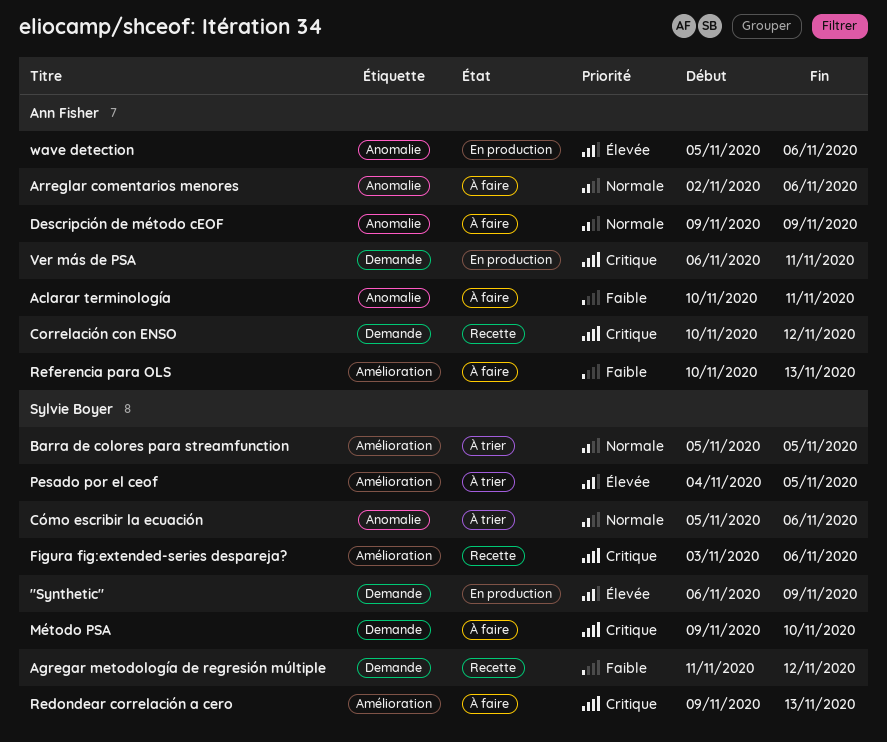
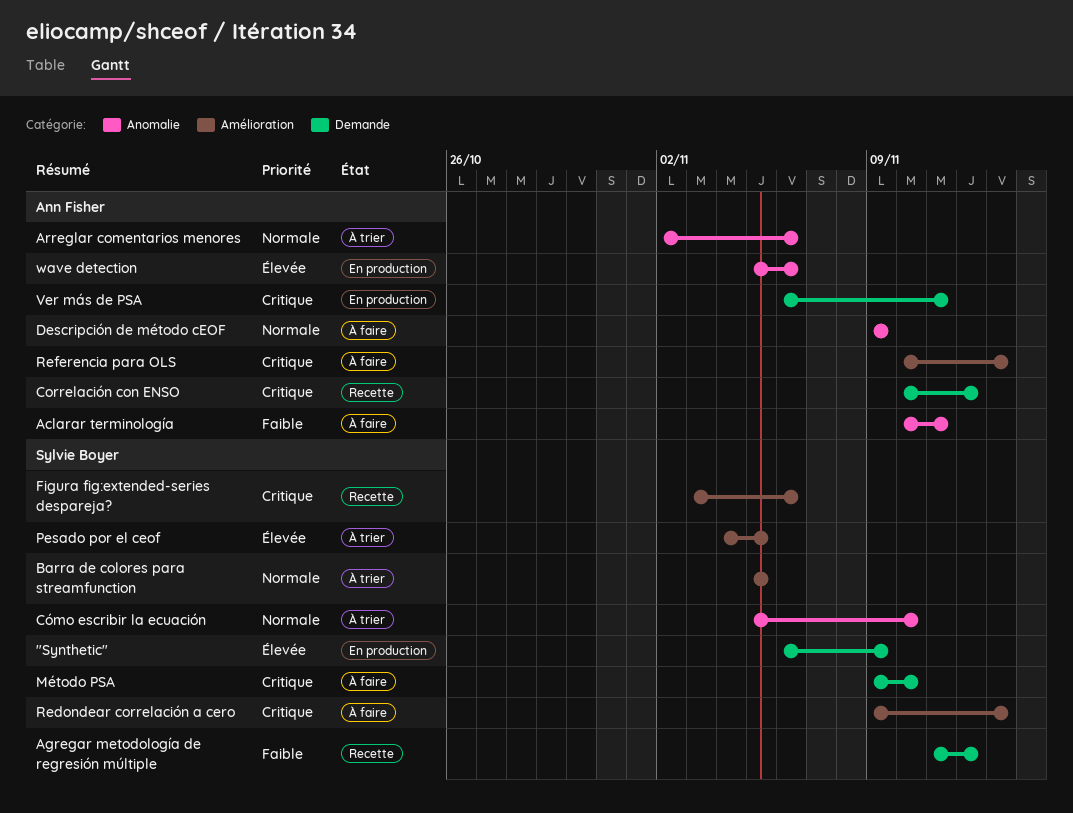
Arreglar comentarios menores, status: À faire -> À trier
Cómo escribir la ecuación, due: Nov 6 -> Nov 10
Referencia para OLS, priority: Faible -> Critique

